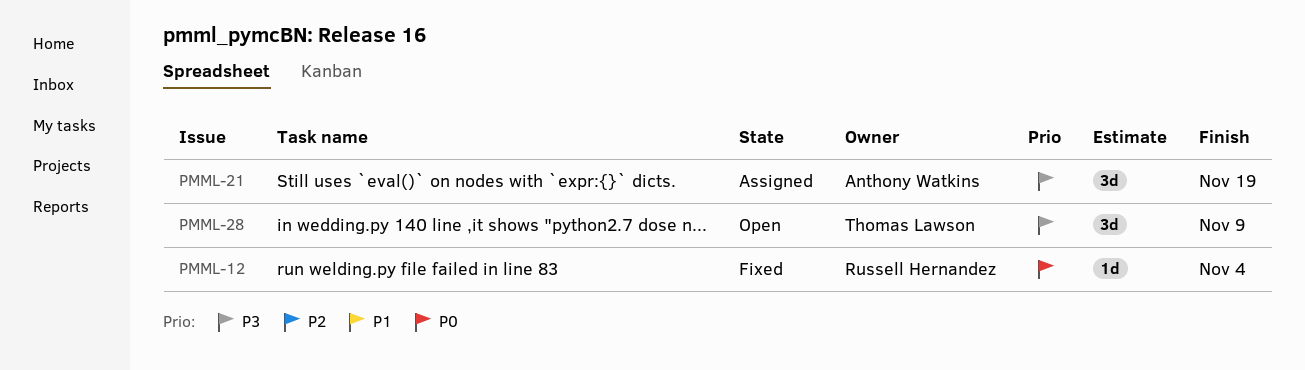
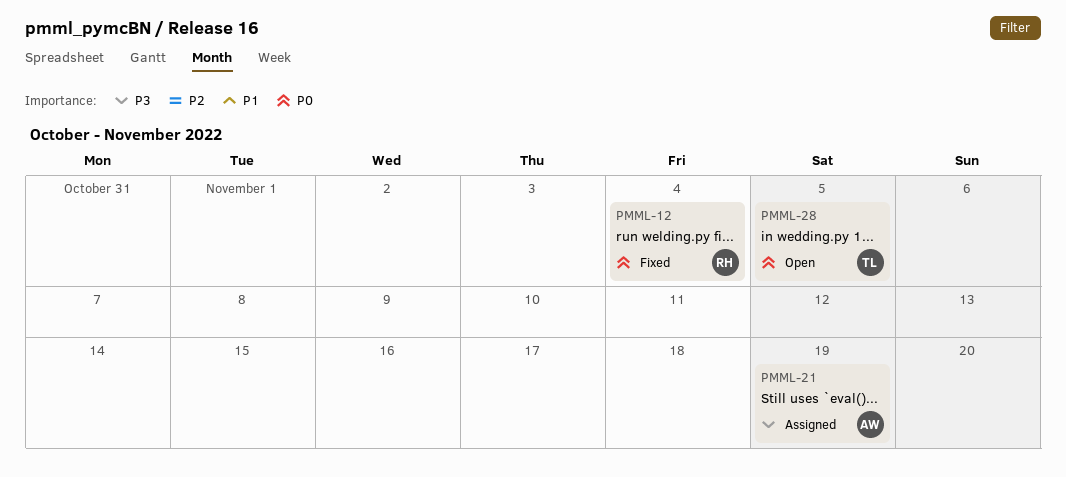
PMML-28, priority: P3 -> P0
PMML-28, due: Nov 9 -> Nov 5

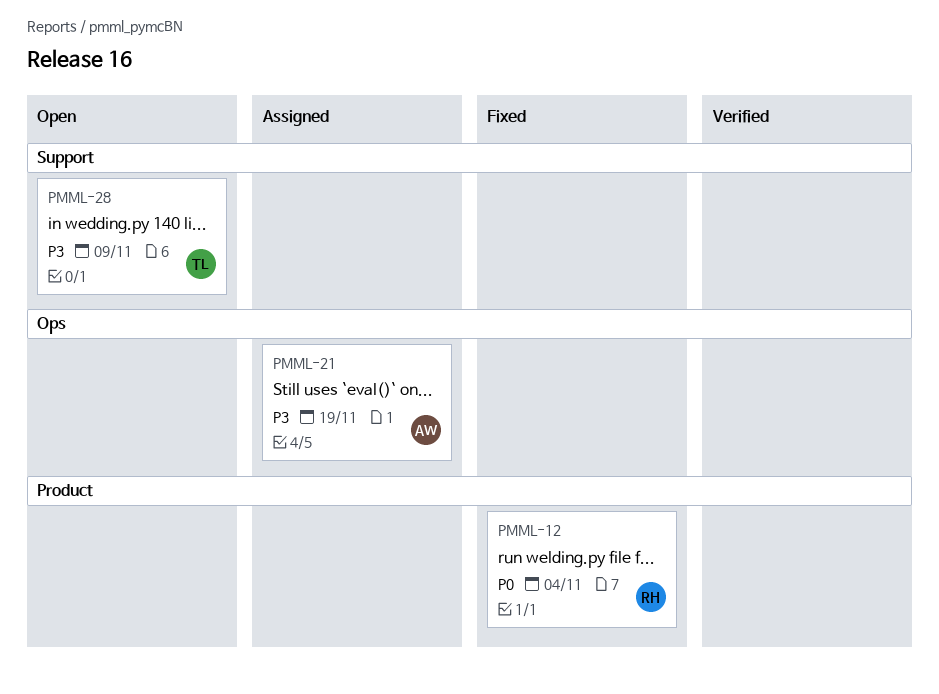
PMML-28, priority: P0 -> P3
PMML-28, due: Nov 5 -> Nov 9

